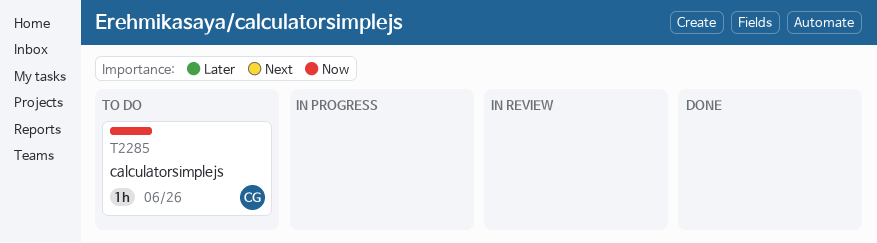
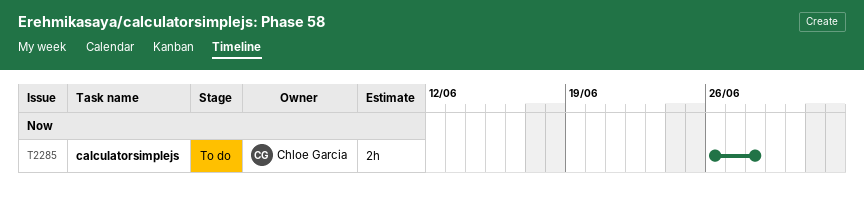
T2285, estimate: 1h -> 2h
T2285, due: Jun 26 -> Jun 28

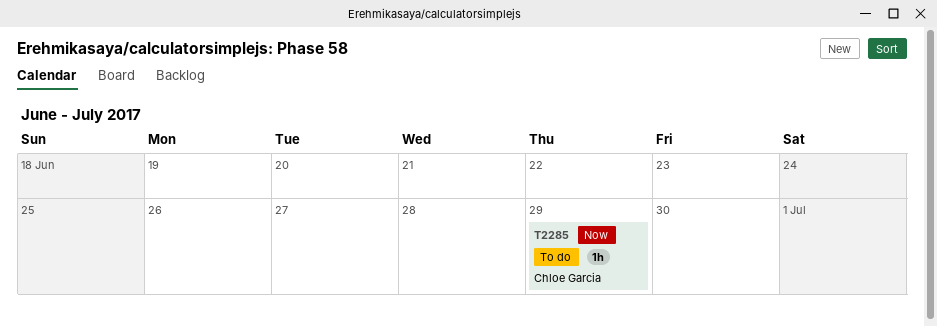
T2285, estimate: 2h -> 1h
T2285, due: Jun 28 -> Jun 29

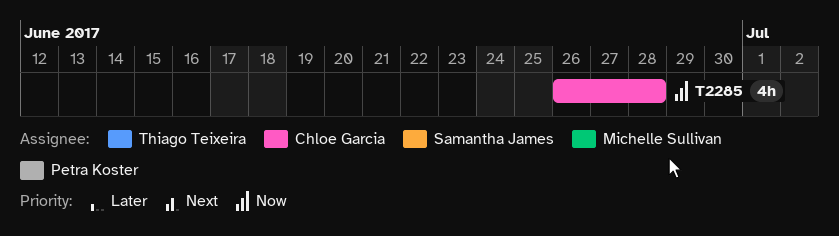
T2285, estimate: 1h -> 4h
T2285, due: Jun 29 -> Jun 28

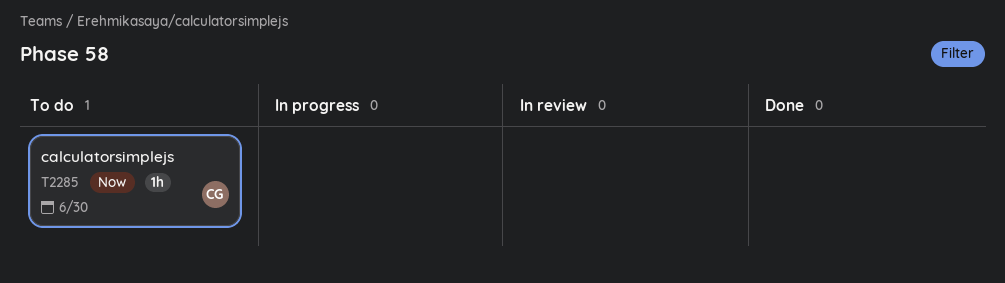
T2285, estimate: 4h -> 1h
T2285, due: Jun 28 -> Jun 30

